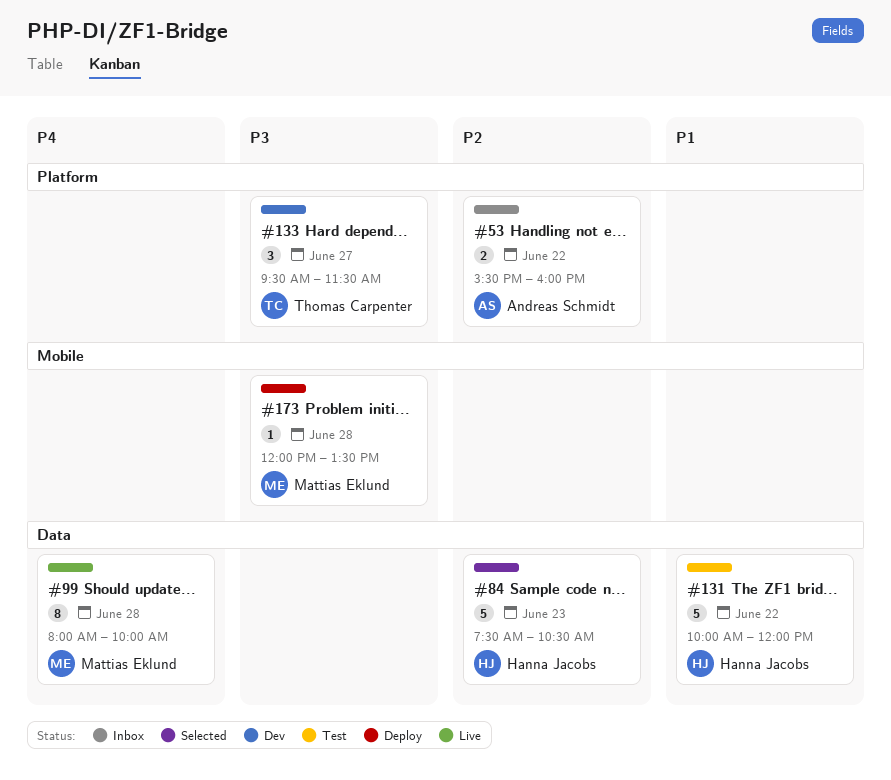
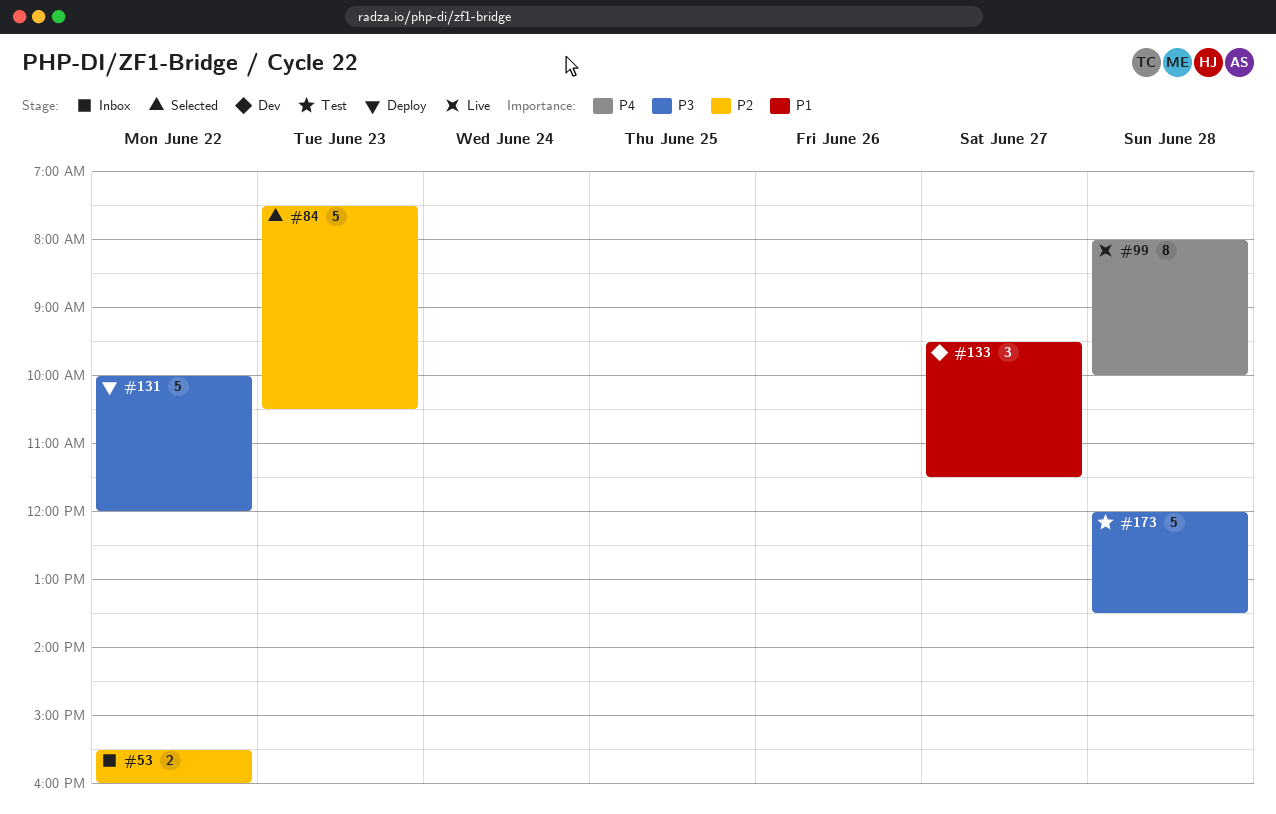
#131, status: Test -> Deploy
#131, priority: P1 -> P3
#133, priority: P3 -> P1
#173, status: Deploy -> Test
#173, estimate: 1 -> 5

